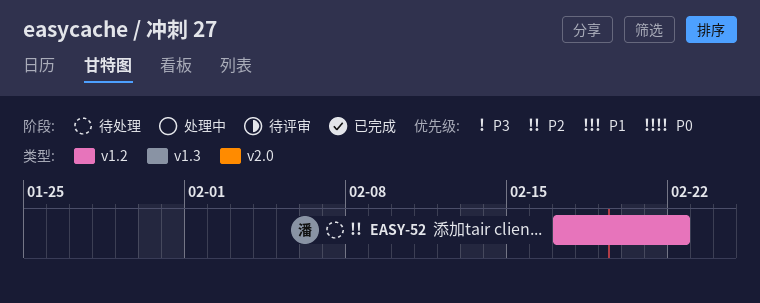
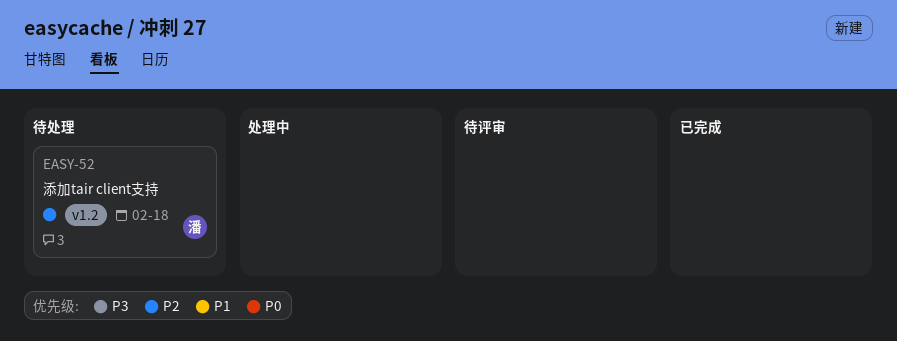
EASY-52, due: Feb 22 -> Feb 18

